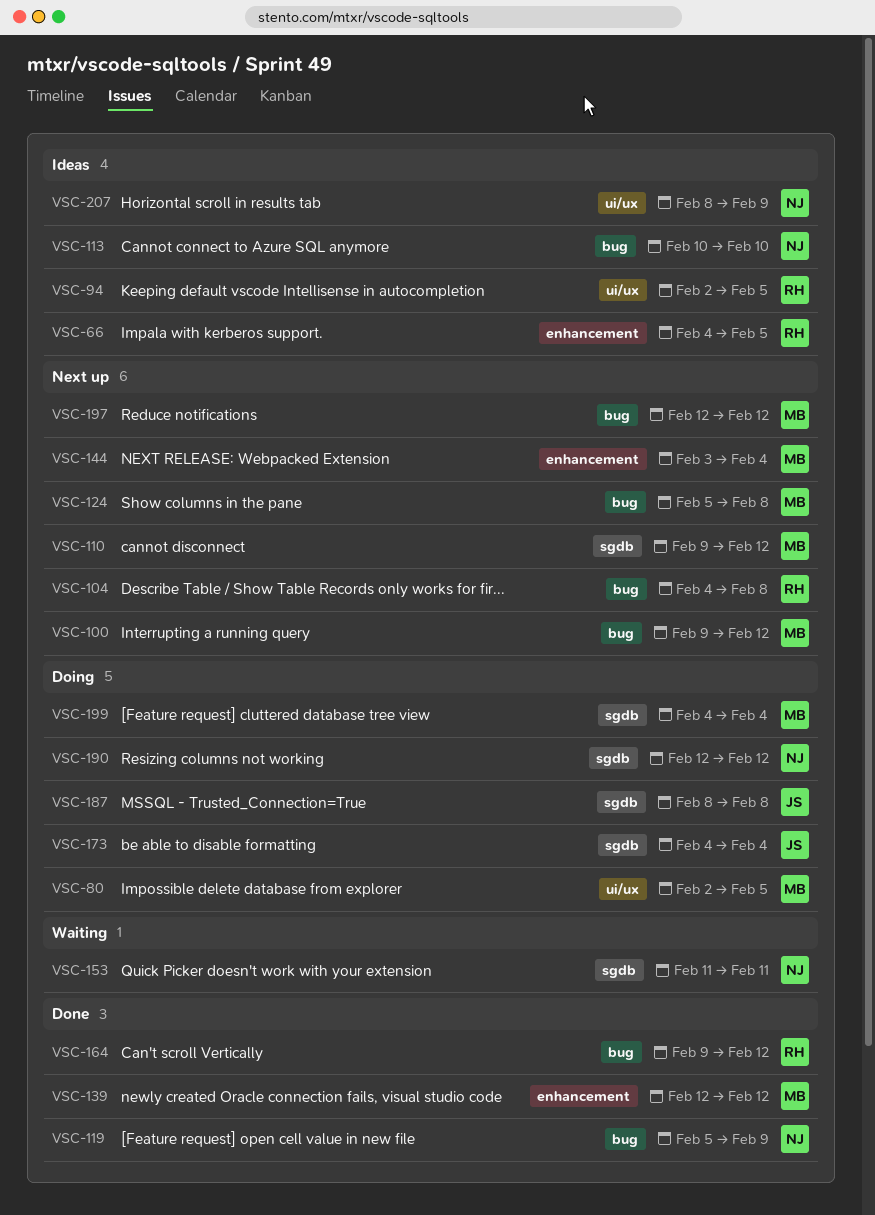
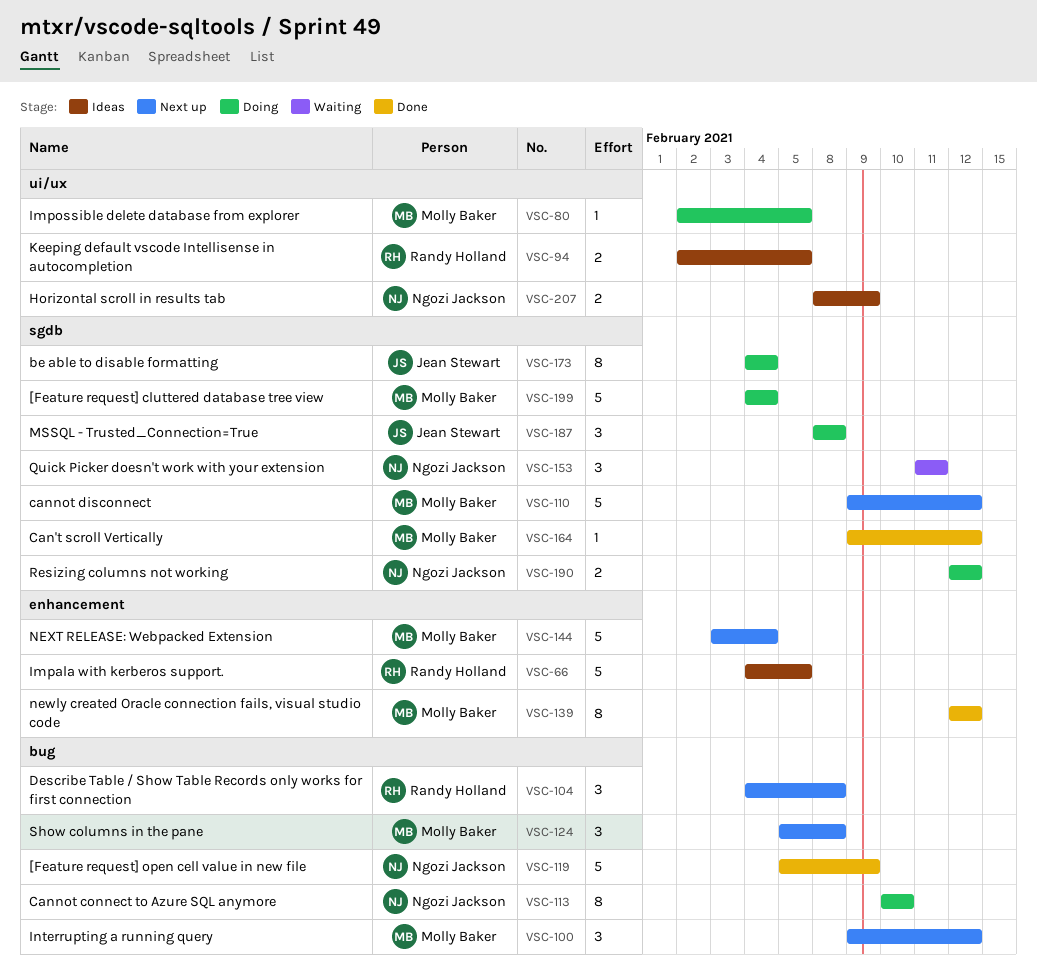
VSC-113, status: Ideas -> Doing
VSC-164, owner: Randy Holland -> Molly Baker
VSC-164, label: bug -> sgdb
VSC-197: present -> none

